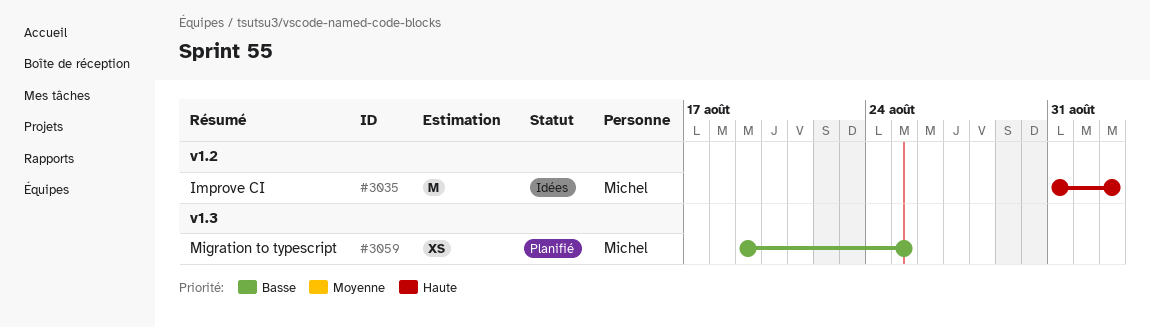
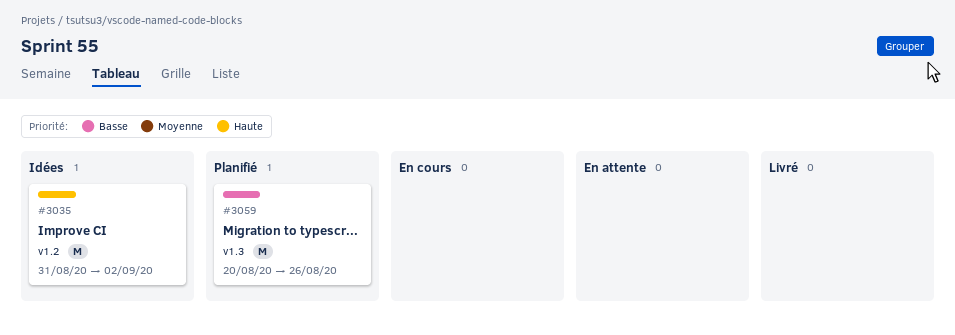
#3059, estimate: XS -> M
#3059, start: Aug 19 -> Aug 20
#3059, due: Aug 25 -> Aug 26

